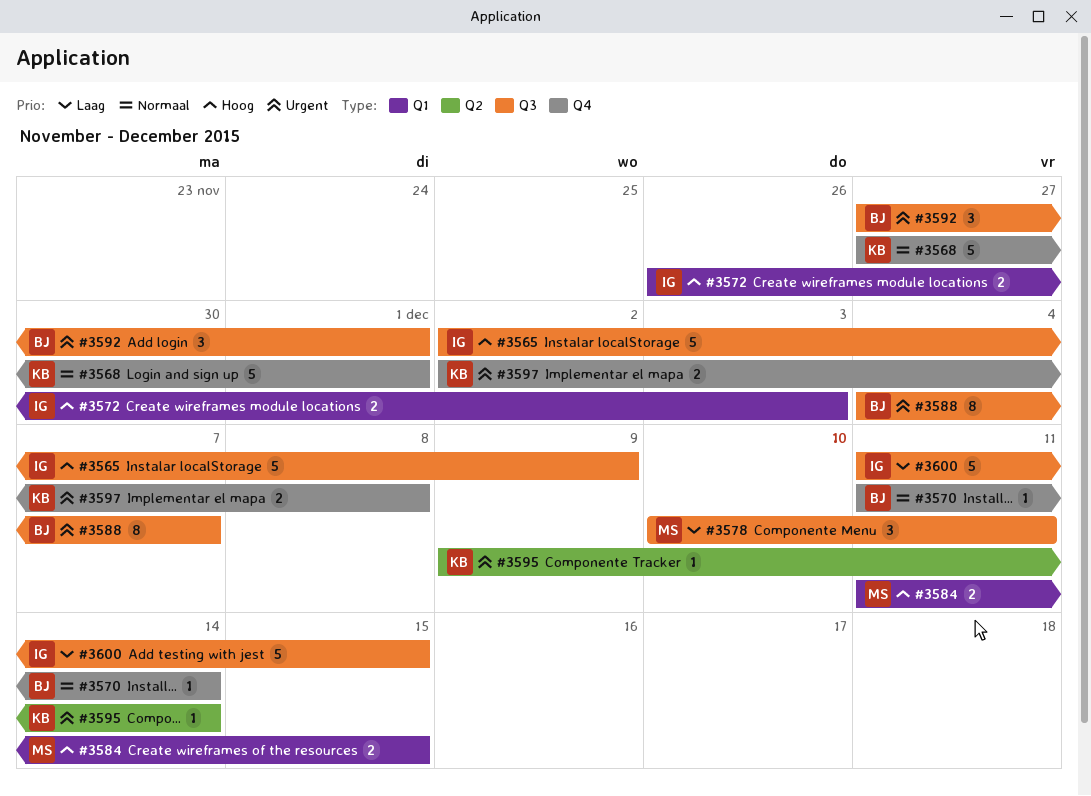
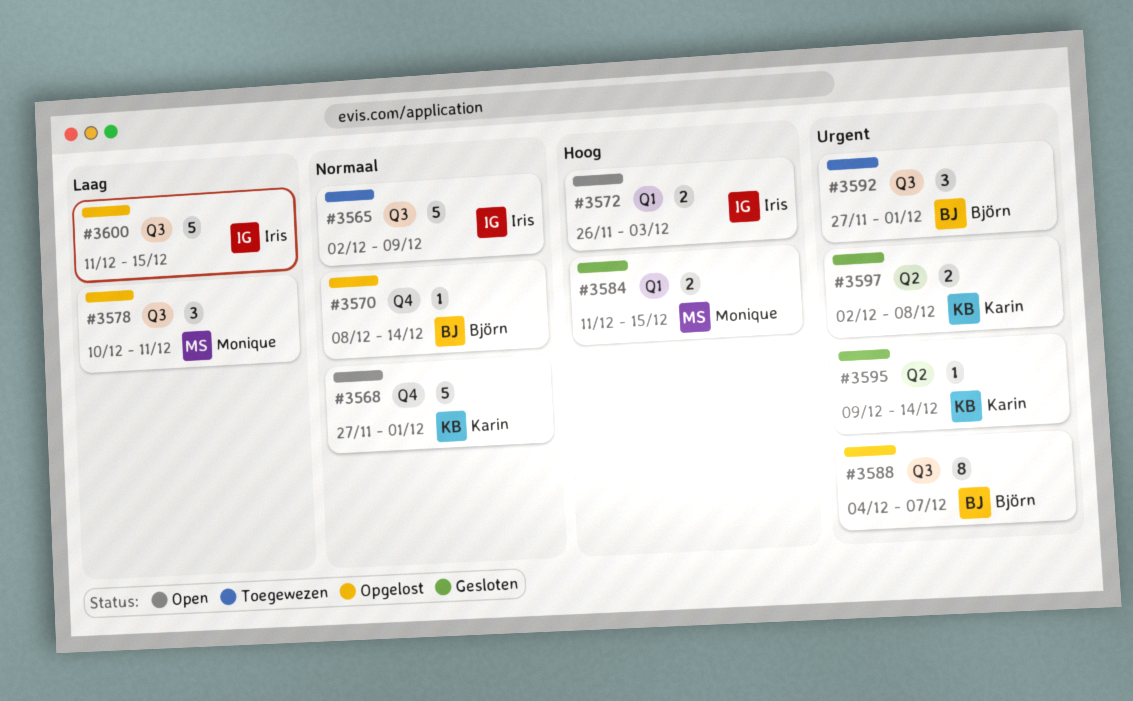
#3565, priority: Hoog -> Normaal
#3570, start: Dec 11 -> Dec 8
#3597, label: Q4 -> Q2

